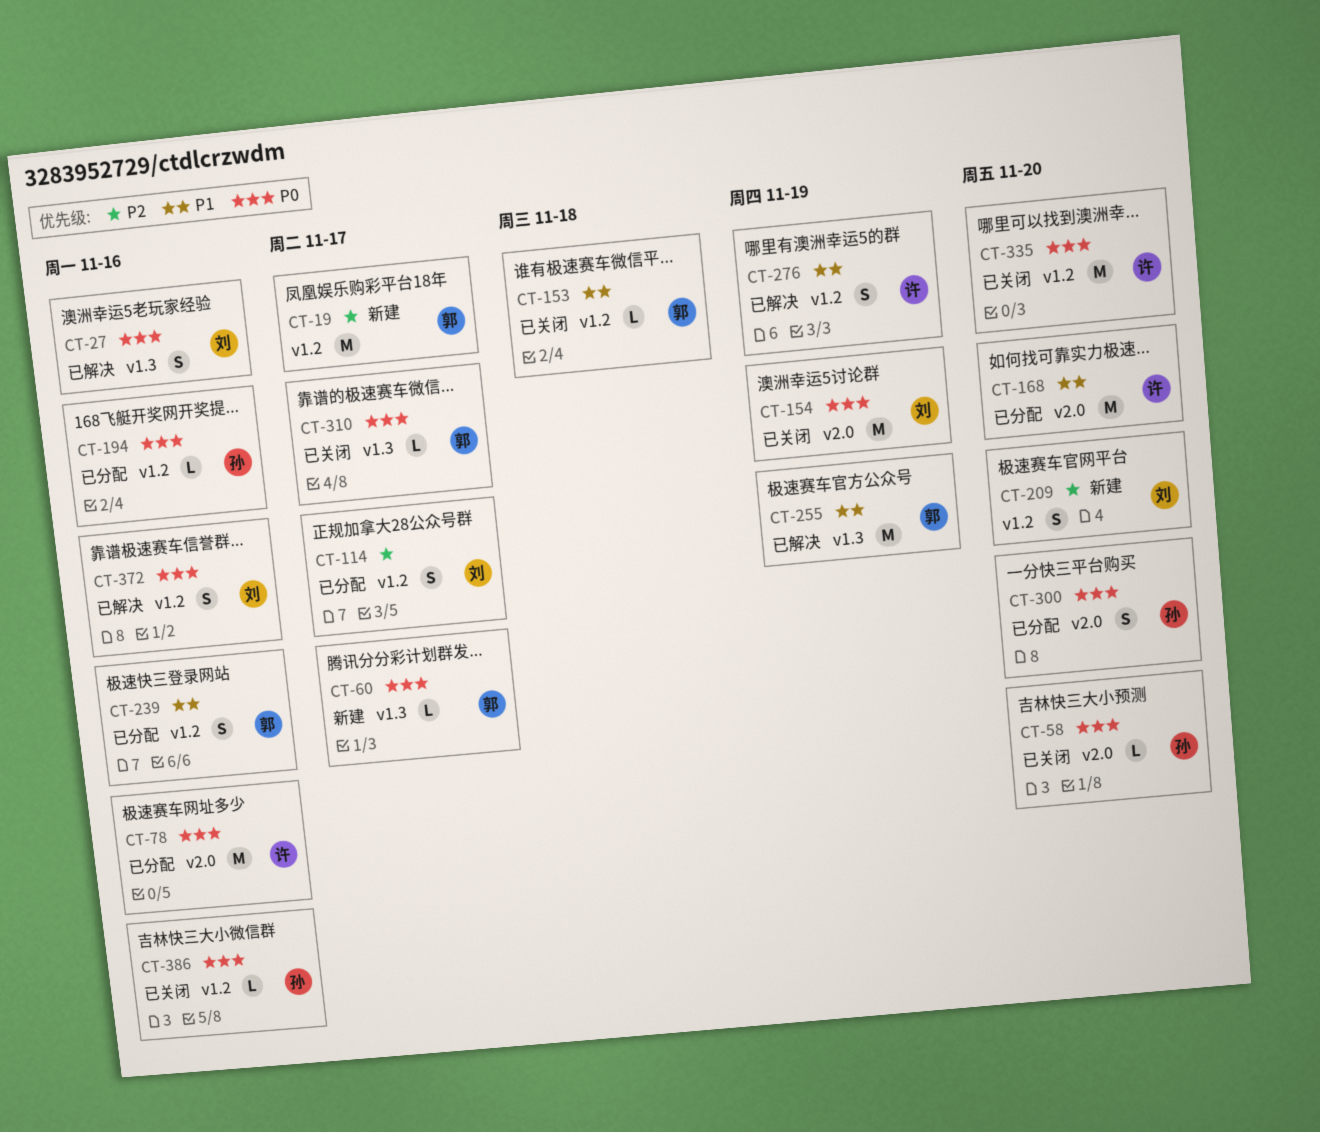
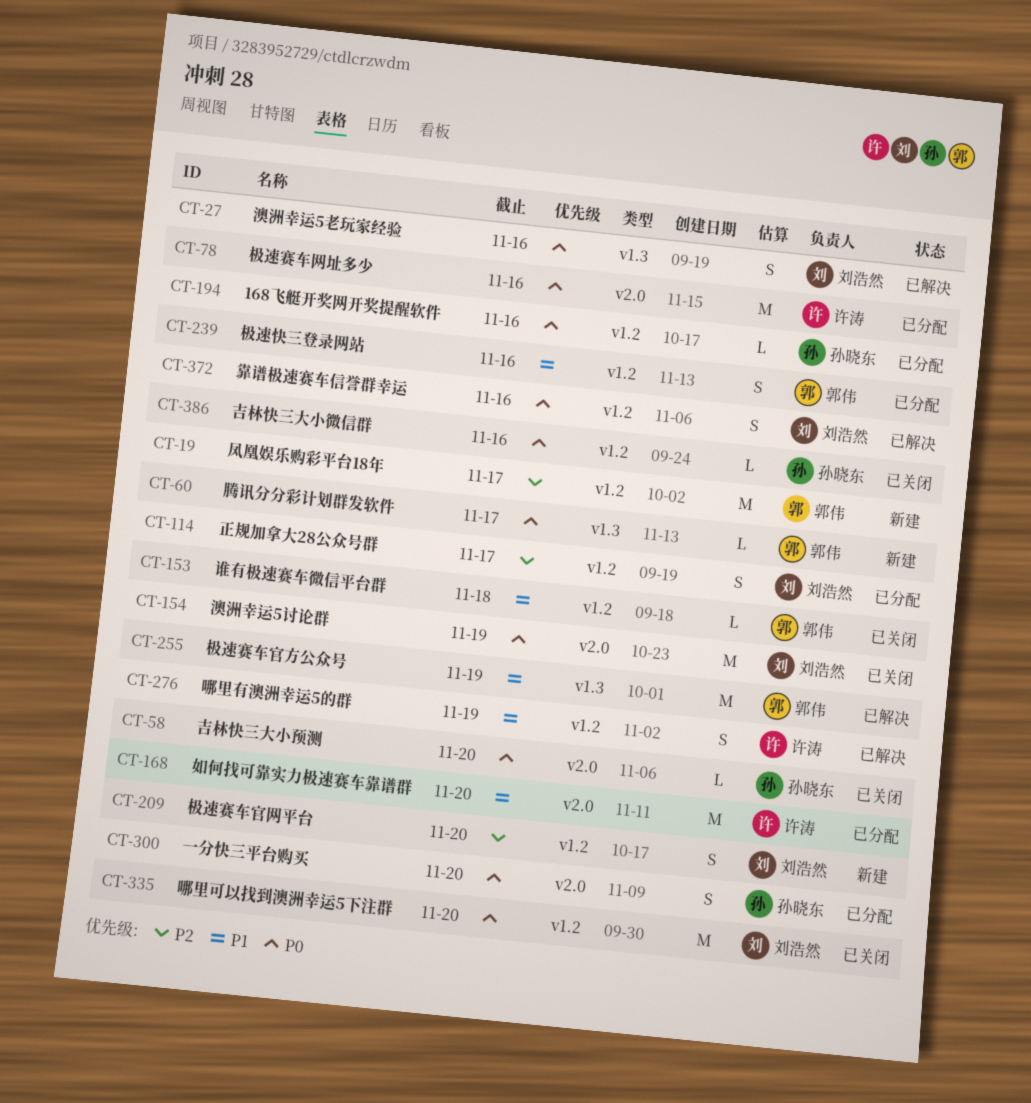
CT-310: present -> none
CT-335, owner: 许涛 -> 刘浩然

